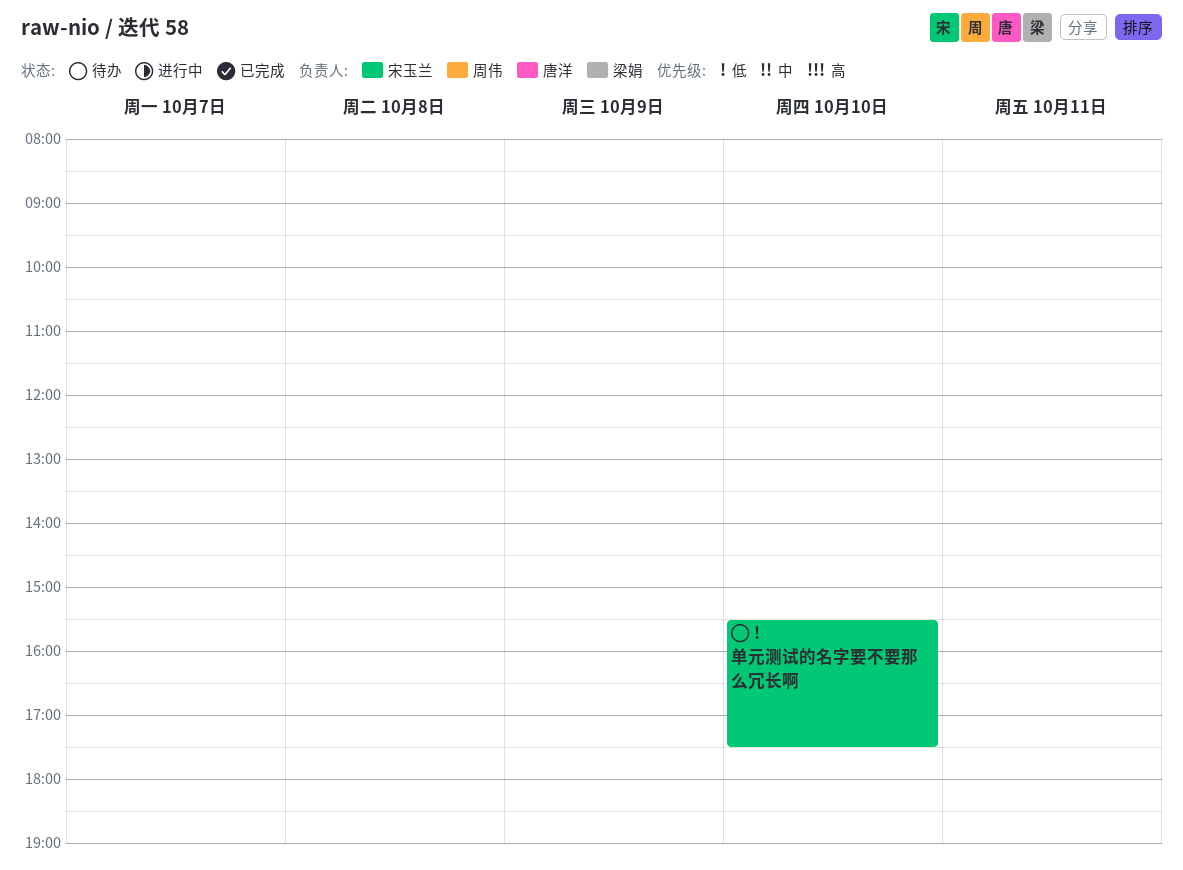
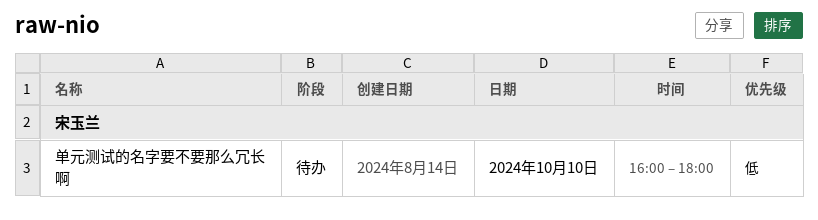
单元测试的名字要不要那么冗长啊, begins: 15:30 -> 16:00
单元测试的名字要不要那么冗长啊, ends: 17:30 -> 18:00

